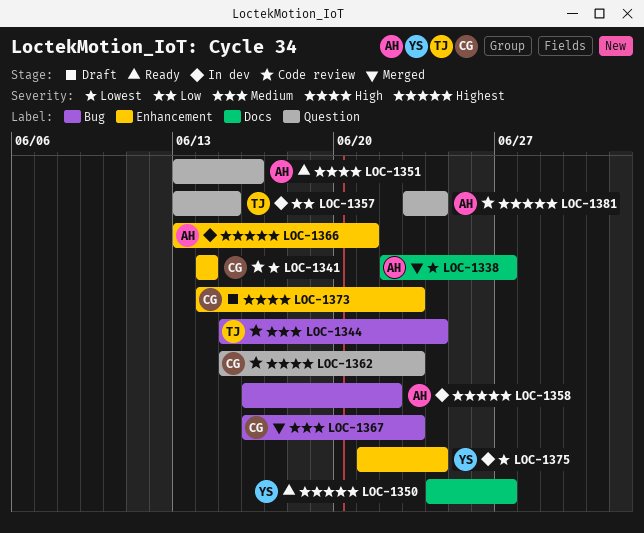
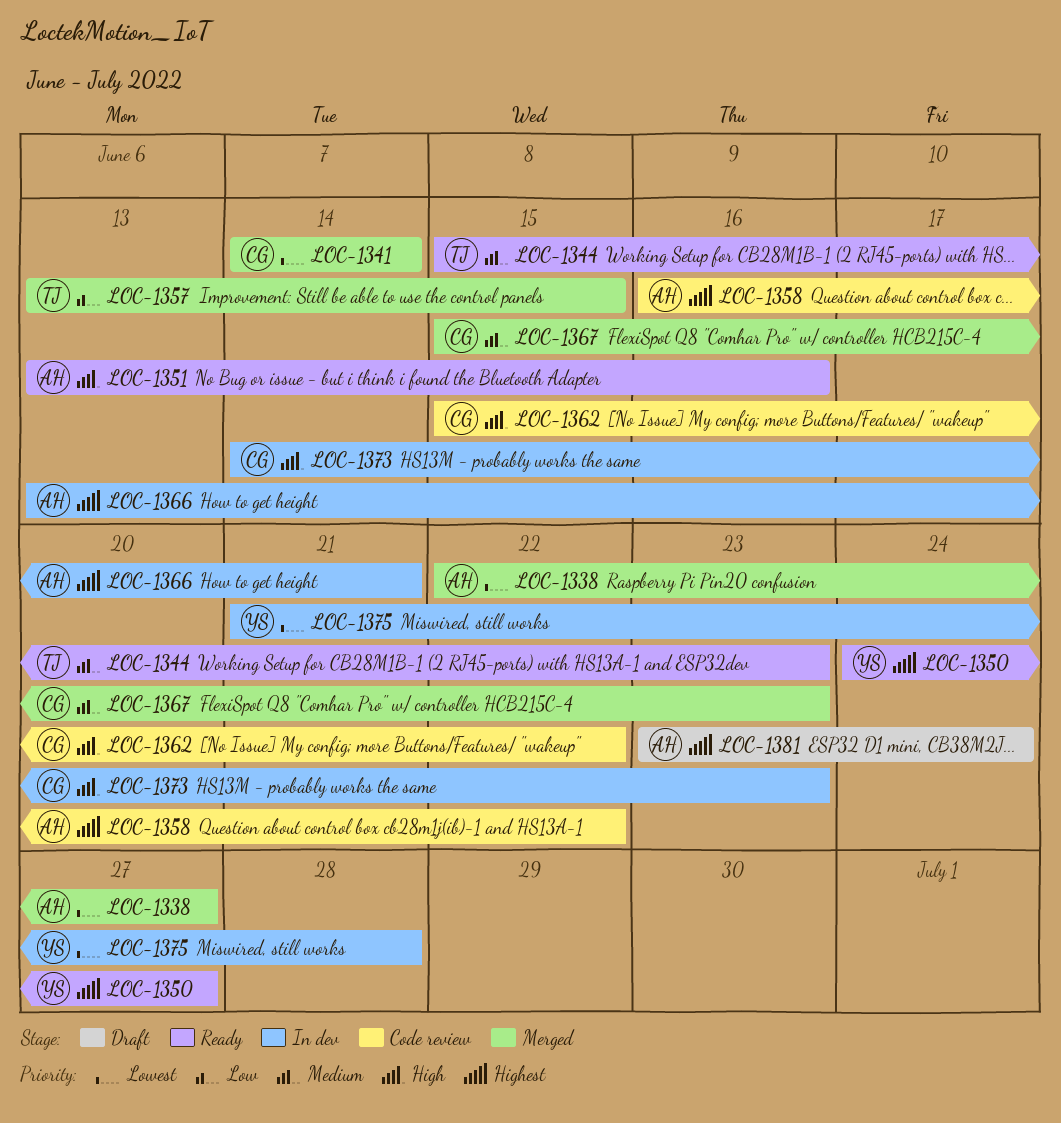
LOC-1341, status: Code review -> Merged
LOC-1344, status: Code review -> Ready
LOC-1344, due: Jun 24 -> Jun 23
LOC-1357, status: In dev -> Merged
LOC-1358, status: In dev -> Code review
LOC-1362, due: Jun 23 -> Jun 22
LOC-1367, start: Jun 16 -> Jun 15
LOC-1373, status: Draft -> In dev
LOC-1375, due: Jun 24 -> Jun 28
LOC-1381, status: Code review -> Draft

